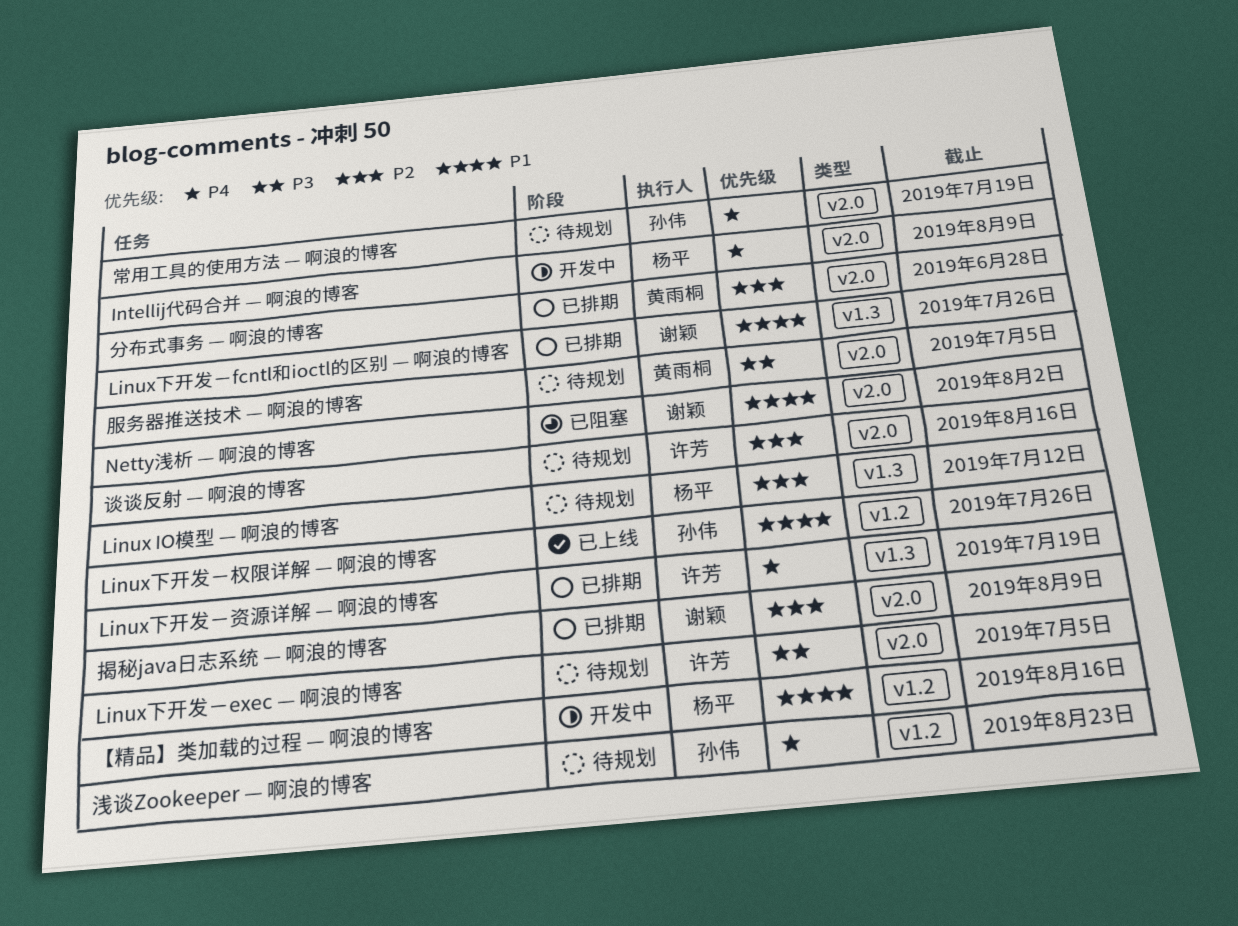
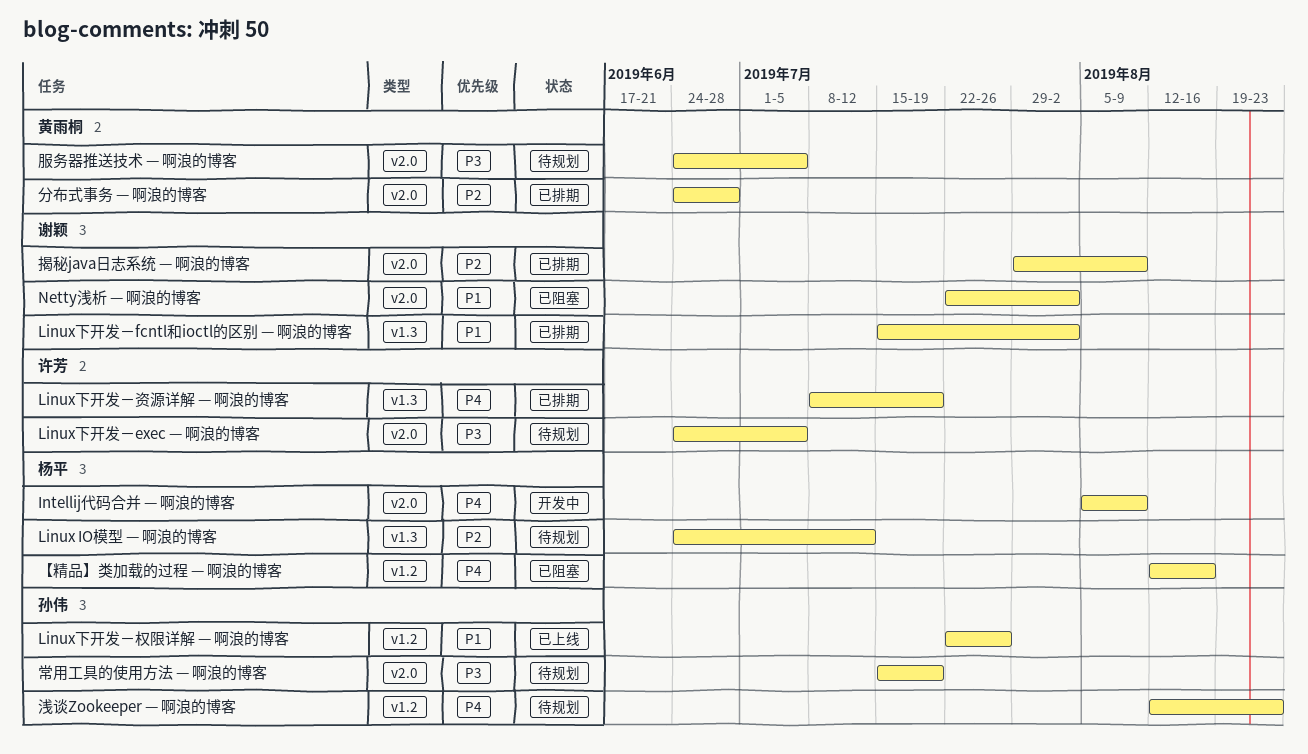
Linux下开发－fcntl和ioctl的区别 — 啊浪的博客, due: Jul 26 -> Aug 2
【精品】类加载的过程 — 啊浪的博客, status: 开发中 -> 已阻塞
【精品】类加载的过程 — 啊浪的博客, priority: P1 -> P4
常用工具的使用方法 — 啊浪的博客, priority: P4 -> P3
谈谈反射 — 啊浪的博客: present -> none

